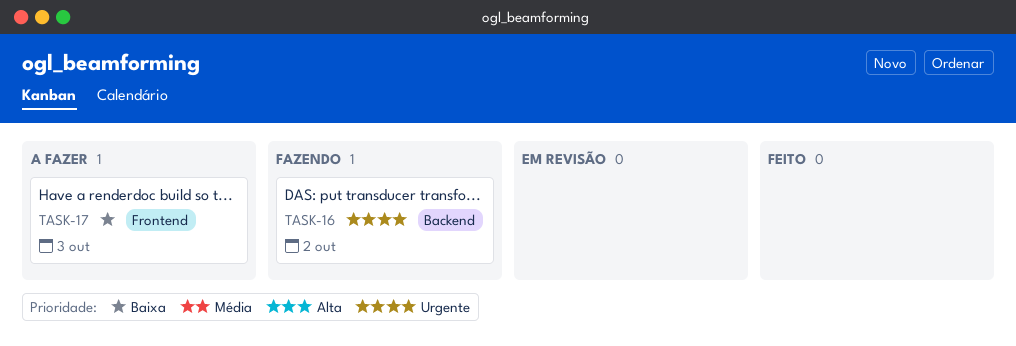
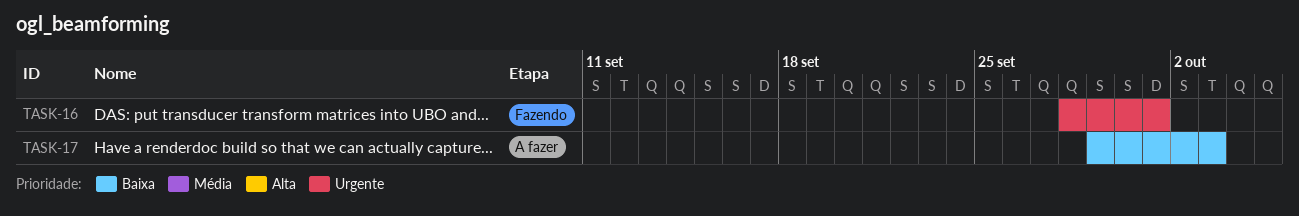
TASK-16, due: Oct 2 -> Oct 1

